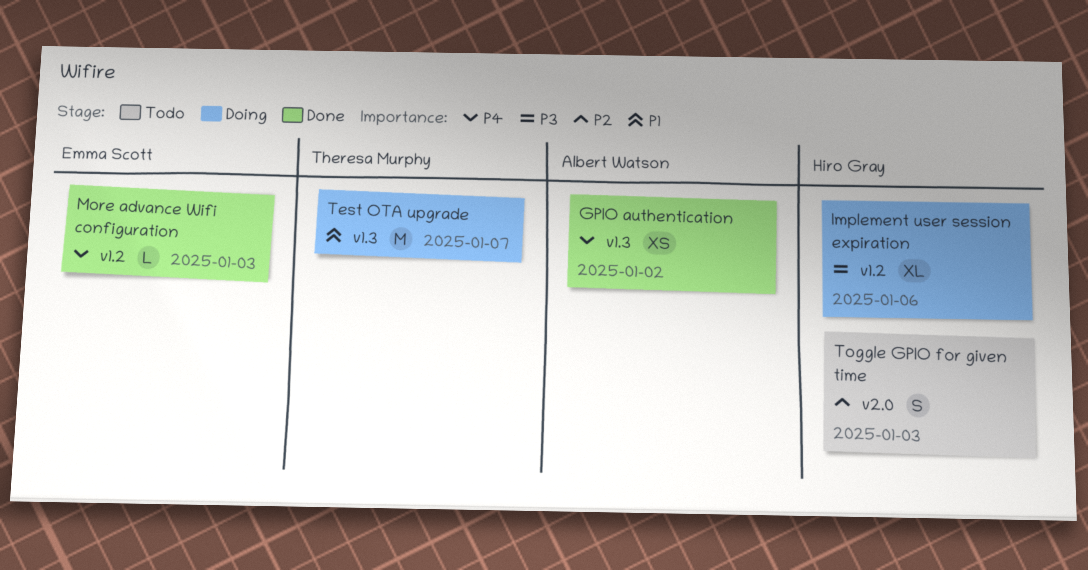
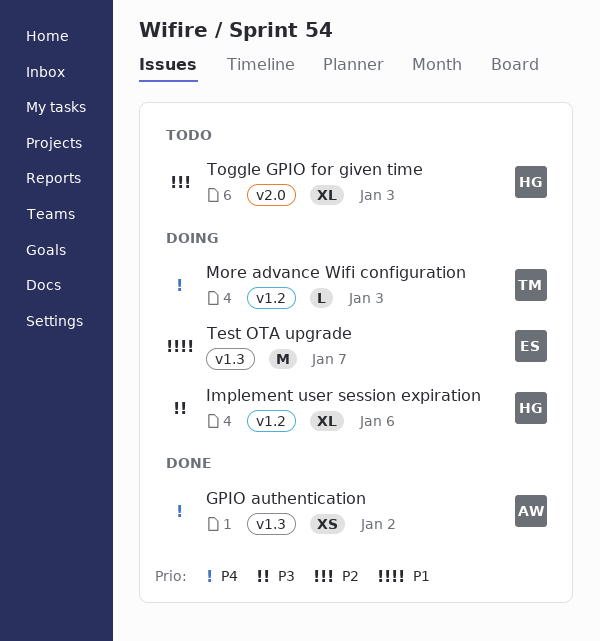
More advance Wifi configuration, status: Done -> Doing
More advance Wifi configuration, owner: Emma Scott -> Theresa Murphy
Test OTA upgrade, owner: Theresa Murphy -> Emma Scott
Toggle GPIO for given time, estimate: S -> XL

